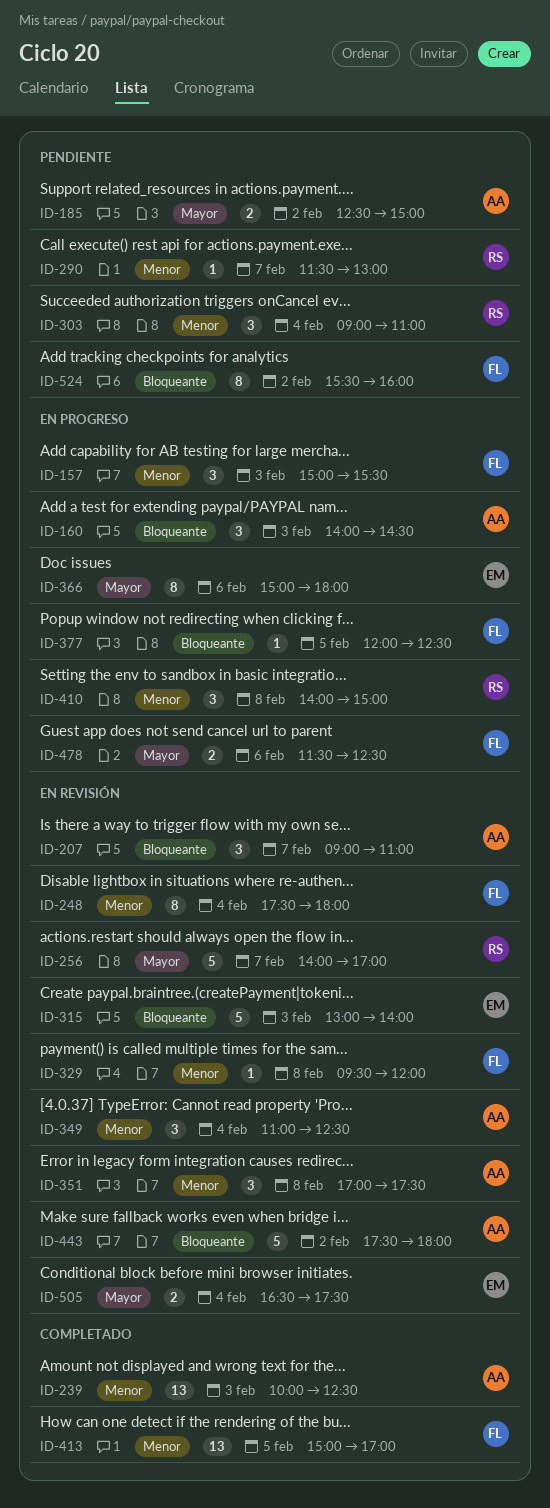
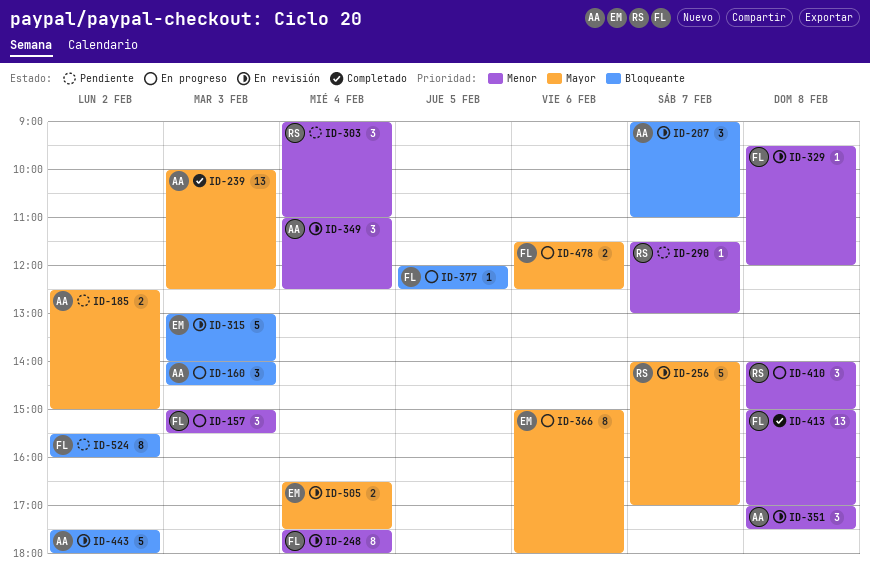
ID-239, priority: Menor -> Mayor
ID-413, day: Feb 5 -> Feb 8

